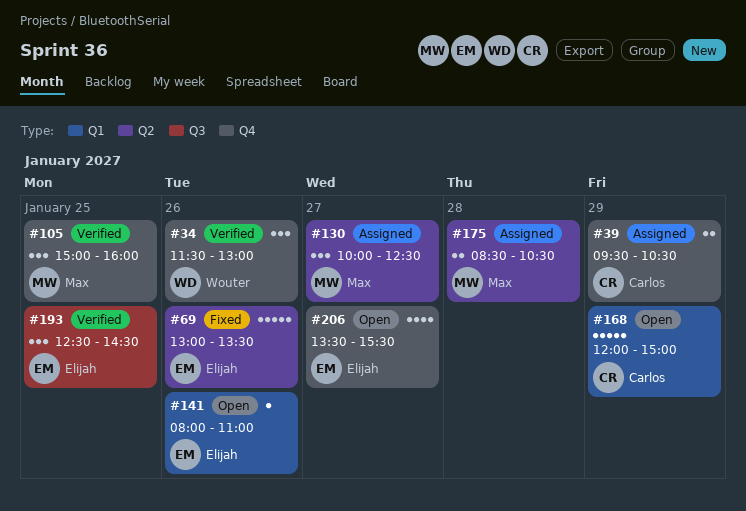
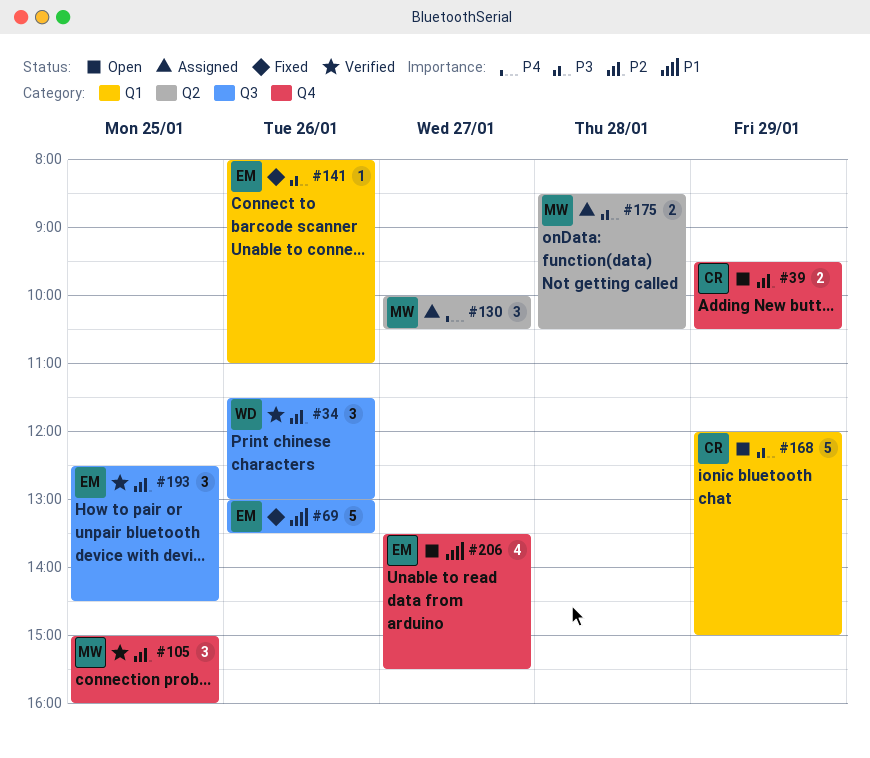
#34, label: Q4 -> Q3
#39, status: Assigned -> Open
#69, label: Q2 -> Q3
#130, ends: 12:30 -> 10:30
#141, status: Open -> Fixed

